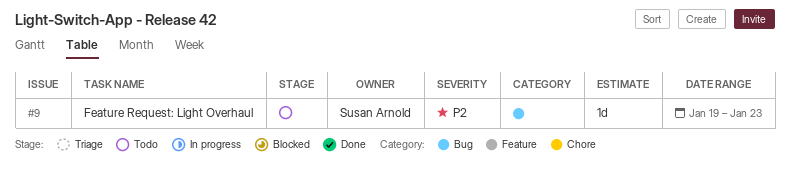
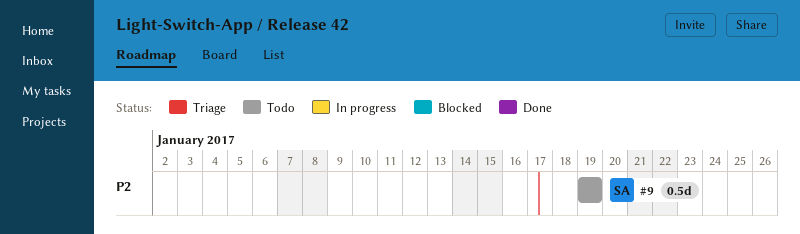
#9, estimate: 1d -> 0.5d
#9, due: Jan 23 -> Jan 19

